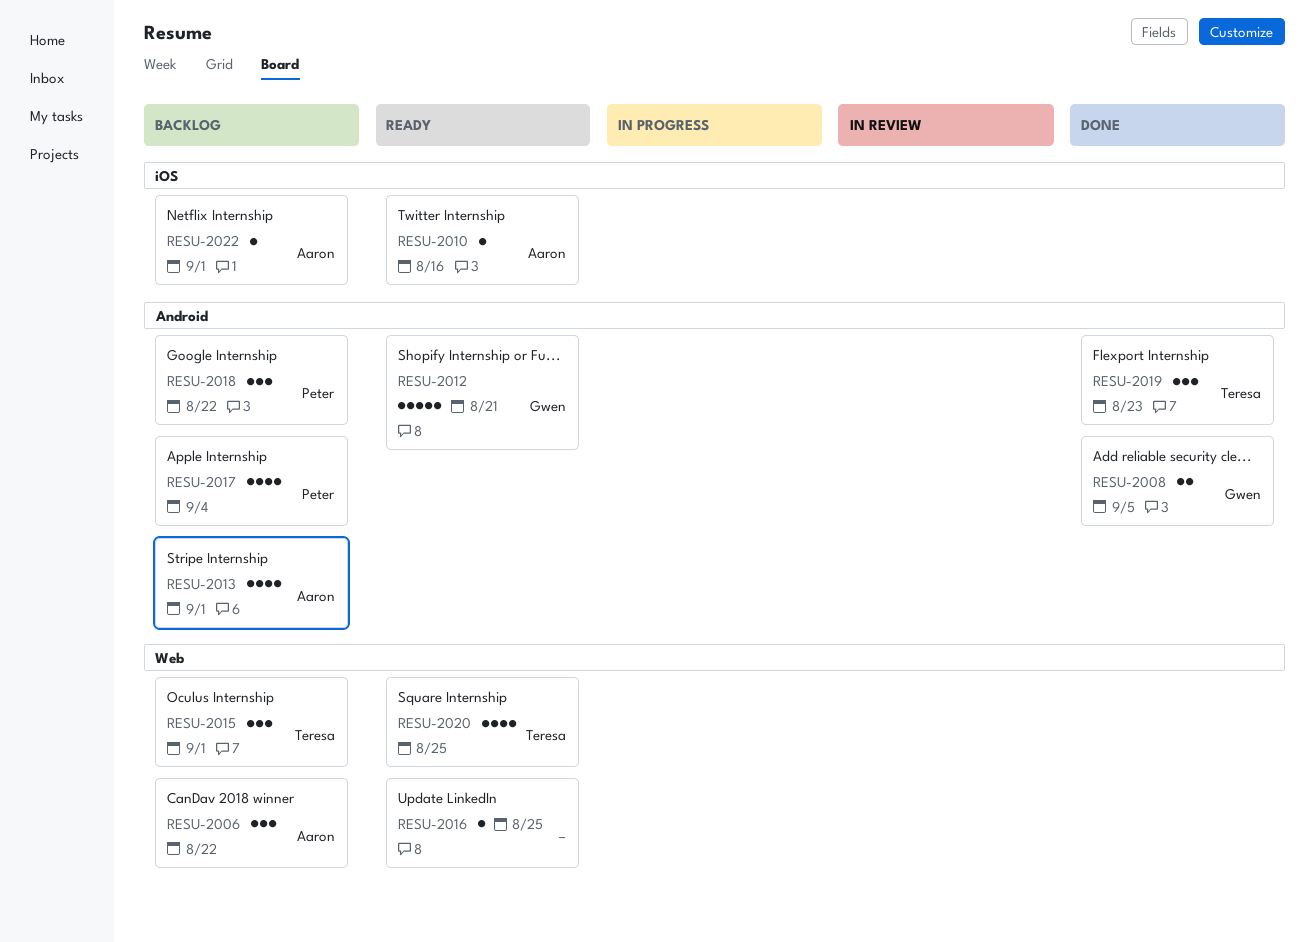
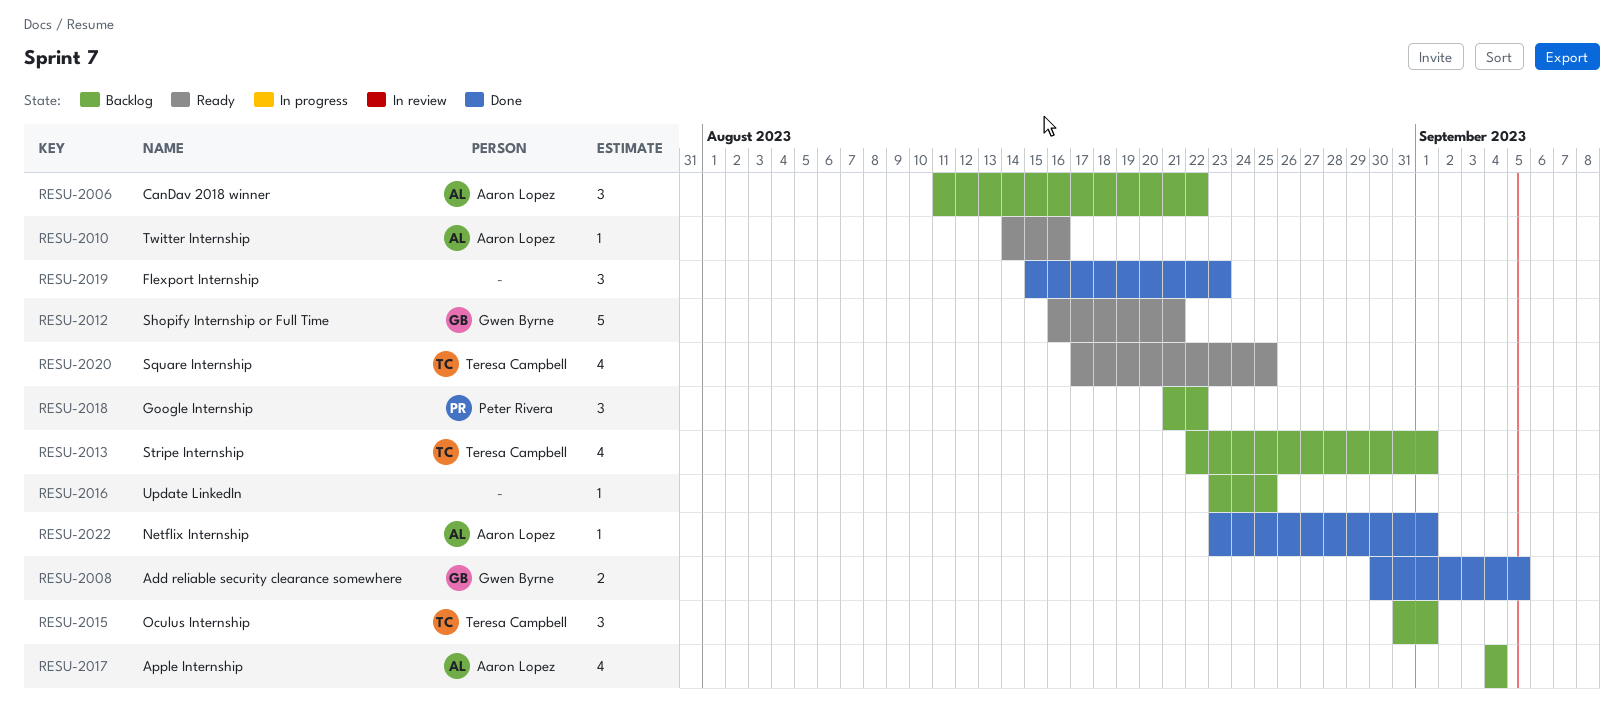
RESU-2013, owner: Aaron Lopez -> Teresa Campbell
RESU-2016, status: Ready -> Backlog
RESU-2017, owner: Peter Rivera -> Aaron Lopez
RESU-2019, owner: Teresa Campbell -> none
RESU-2022, status: Backlog -> Done

